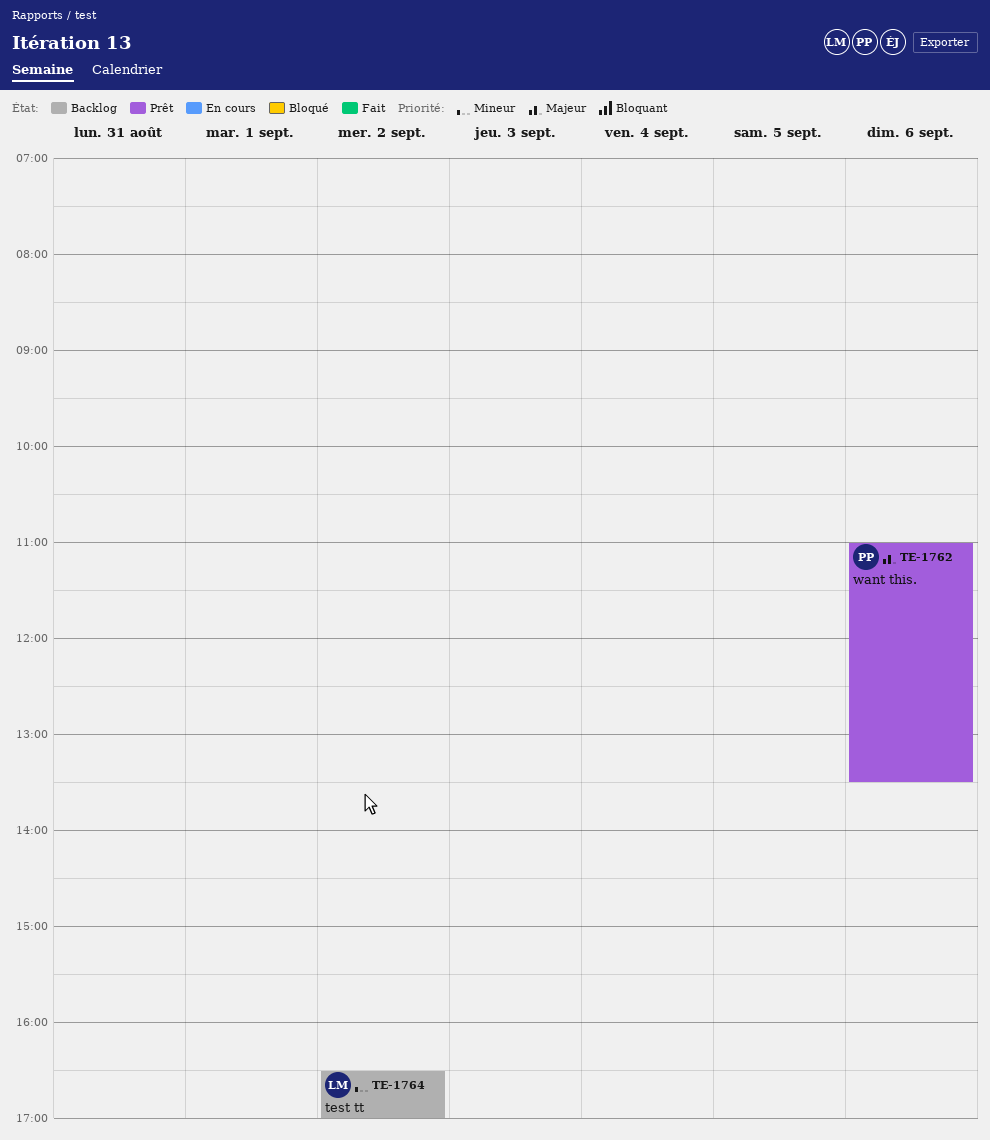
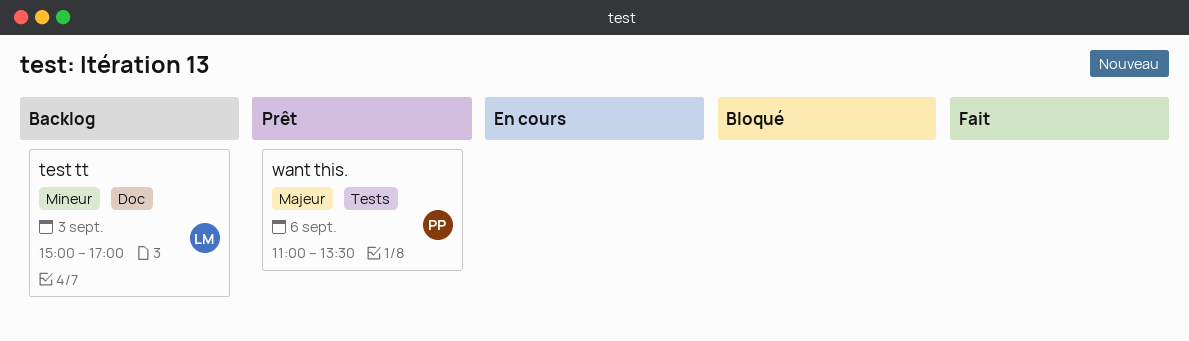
test tt, day: Sep 2 -> Sep 3
test tt, begins: 16:30 -> 15:00

